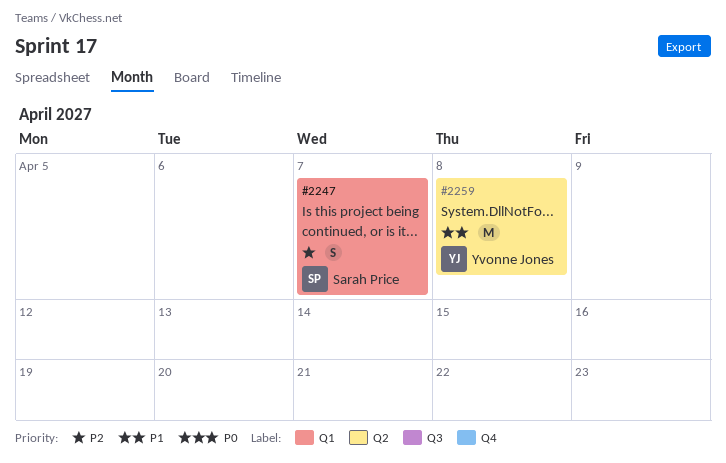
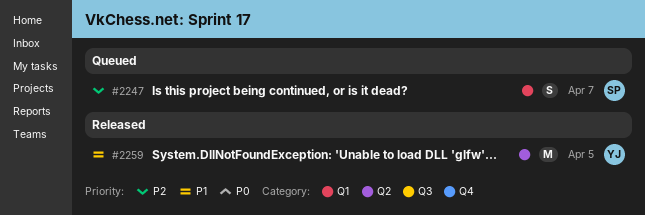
#2259, due: Apr 8 -> Apr 5

